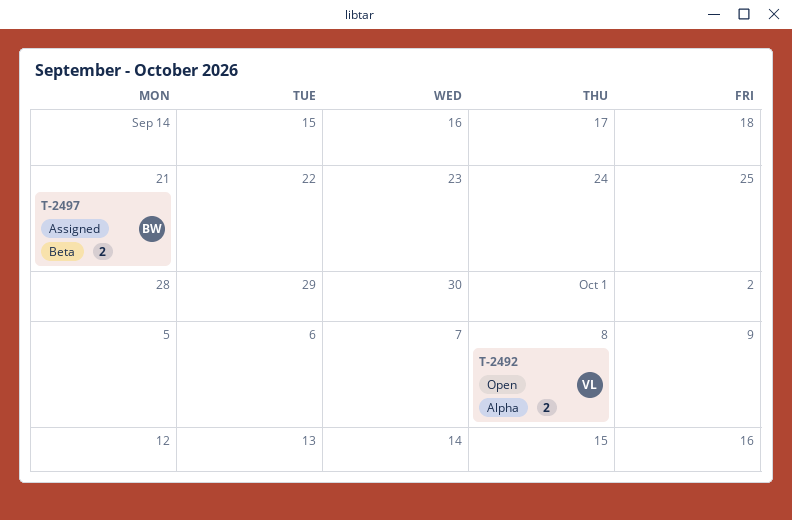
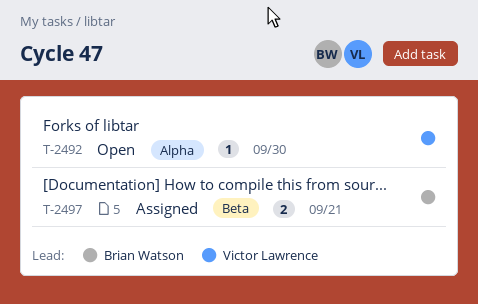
T-2492, estimate: 2 -> 1
T-2492, due: Oct 8 -> Sep 30

